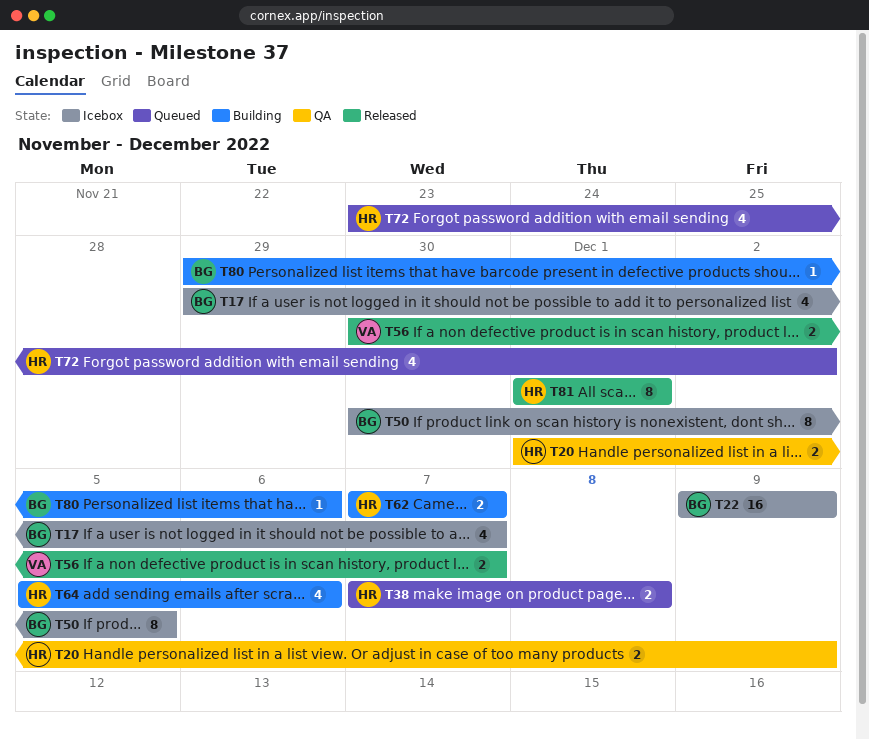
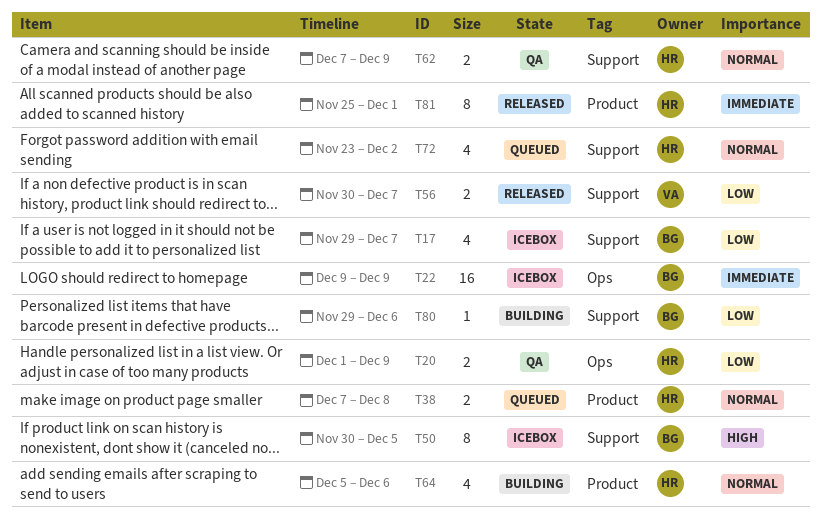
T62, status: Building -> QA
T62, due: Dec 7 -> Dec 9
T81, start: Dec 1 -> Nov 25

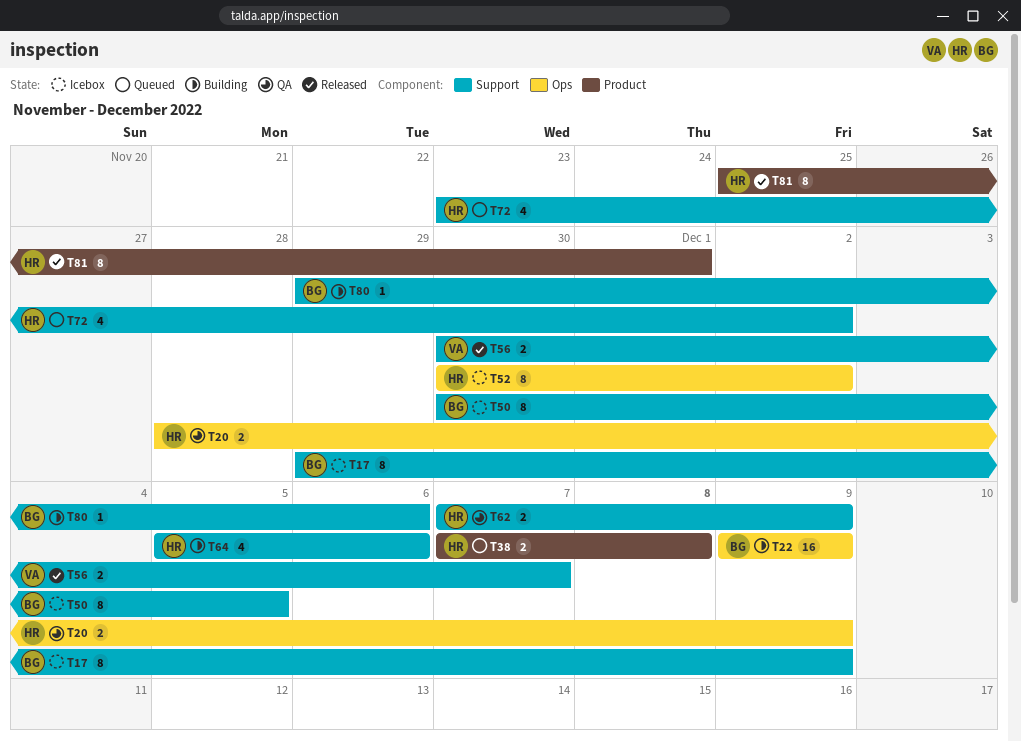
T17, estimate: 4 -> 8
T17, due: Dec 7 -> Dec 9
T20, start: Dec 1 -> Nov 28
T22, status: Icebox -> Building
T52: none -> present
T64, label: Product -> Support

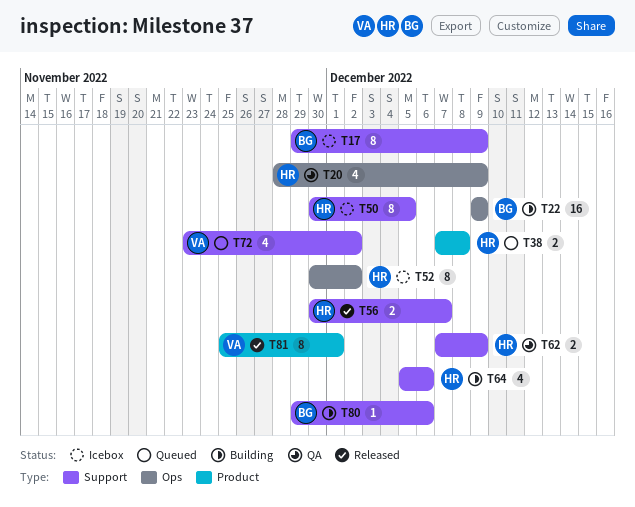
T20, estimate: 2 -> 4
T50, owner: BG -> HR
T56, owner: VA -> HR
T72, owner: HR -> VA
T81, owner: HR -> VA

